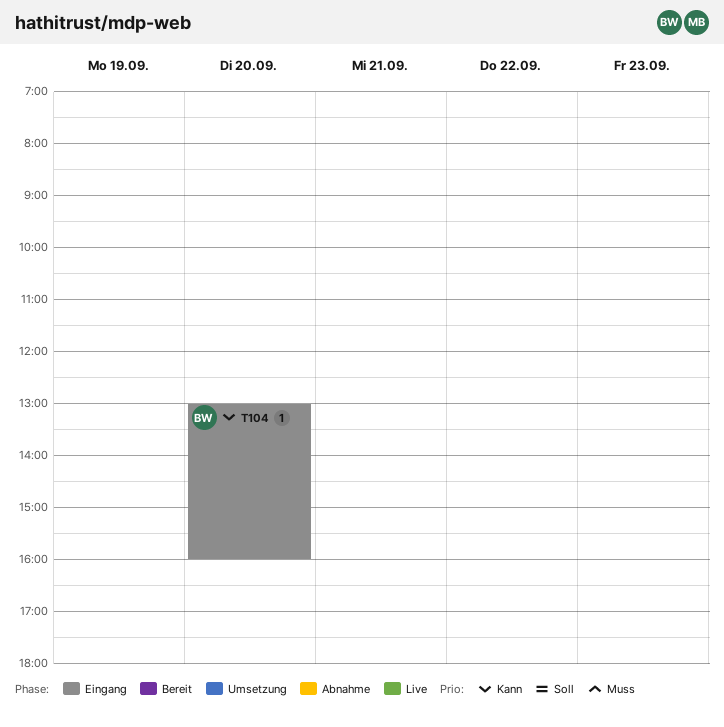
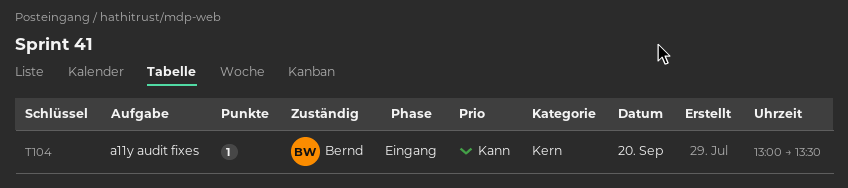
T104, ends: 16:00 -> 13:30

